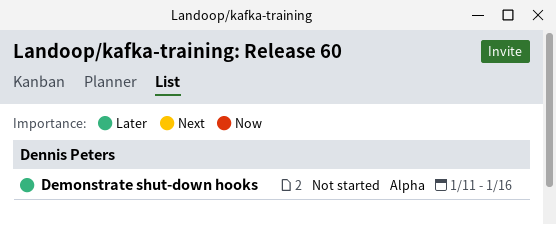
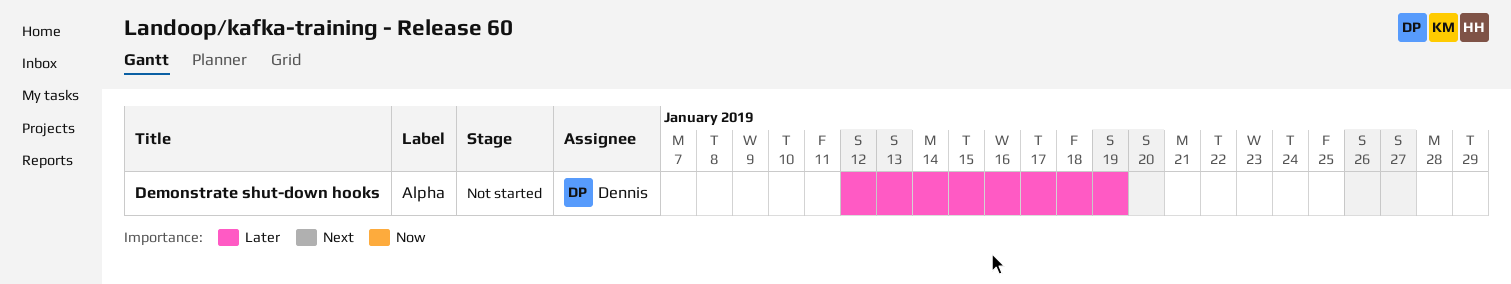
Demonstrate shut-down hooks, start: Jan 11 -> Jan 12
Demonstrate shut-down hooks, due: Jan 16 -> Jan 19

